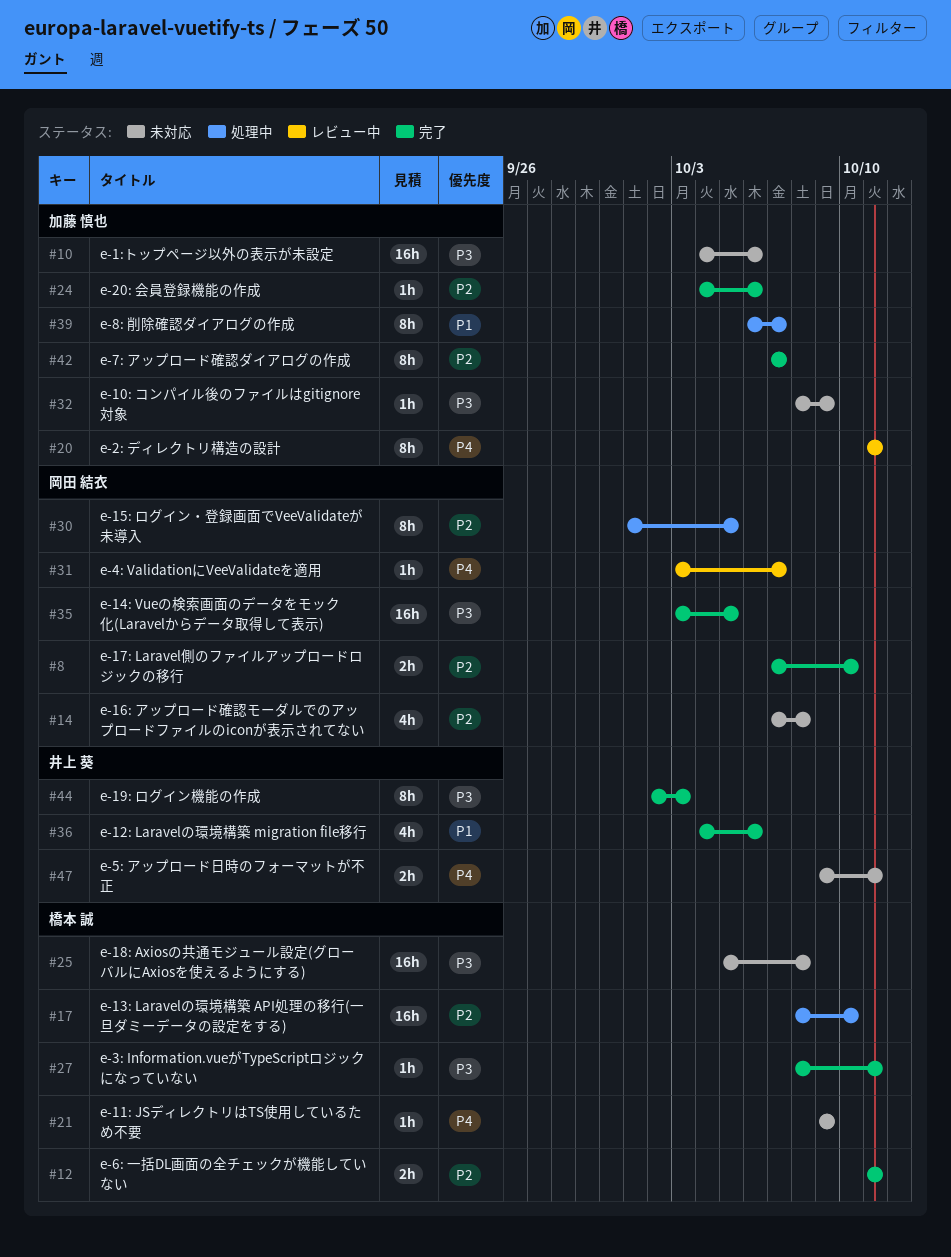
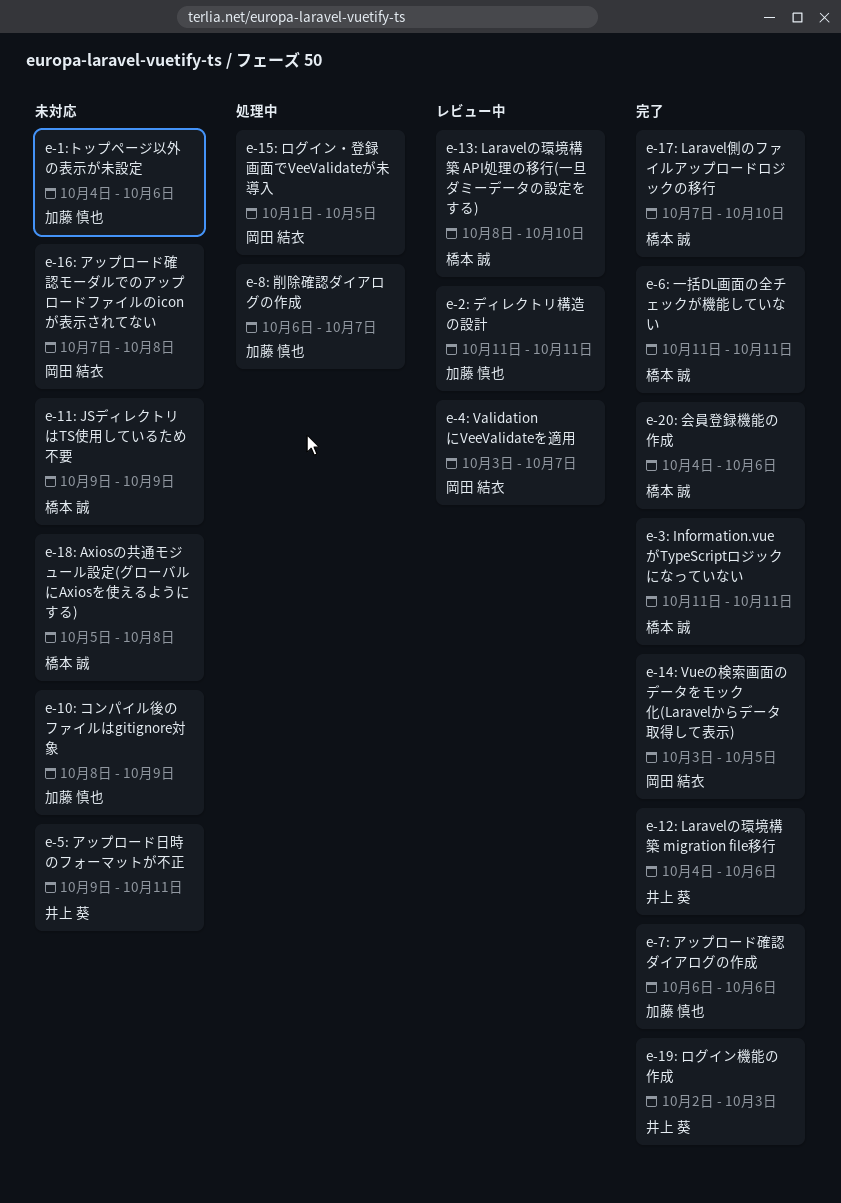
e-13: Laravelの環境構築 API処理の移行(一旦ダミーデータの設定をする), status: 処理中 -> レビュー中
e-17: Laravel側のファイルアップロードロジックの移行, owner: 岡田 結衣 -> 橋本 誠
e-20: 会員登録機能の作成, owner: 加藤 慎也 -> 橋本 誠
e-3: Information.vueがTypeScriptロジックになっていない, start: Oct 8 -> Oct 11
e-7: アップロード確認ダイアログの作成, start: Oct 7 -> Oct 6
e-7: アップロード確認ダイアログの作成, due: Oct 7 -> Oct 6

